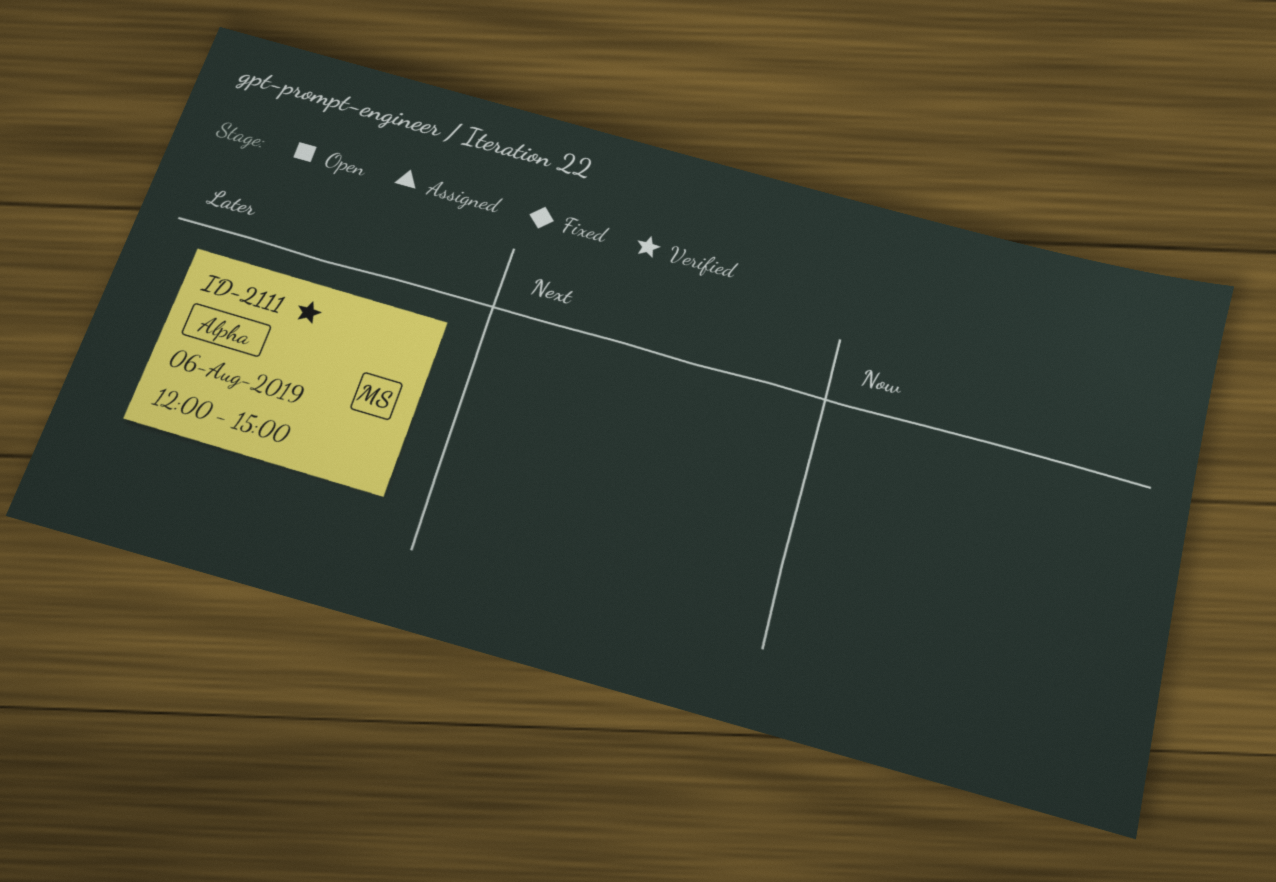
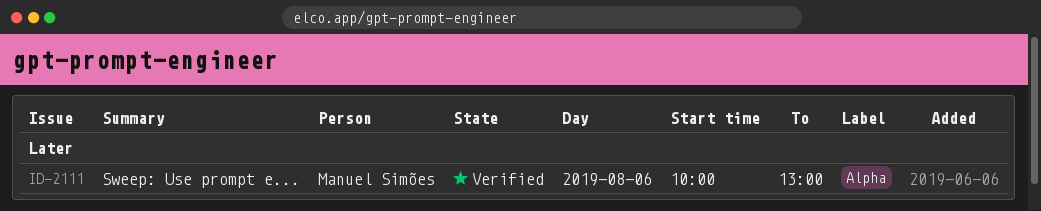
ID-2111, begins: 12:00 -> 10:00
ID-2111, ends: 15:00 -> 13:00

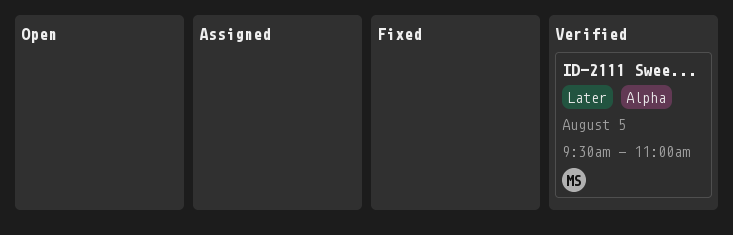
ID-2111, day: Aug 6 -> Aug 5
ID-2111, begins: 10:00 -> 09:30
ID-2111, ends: 13:00 -> 11:00

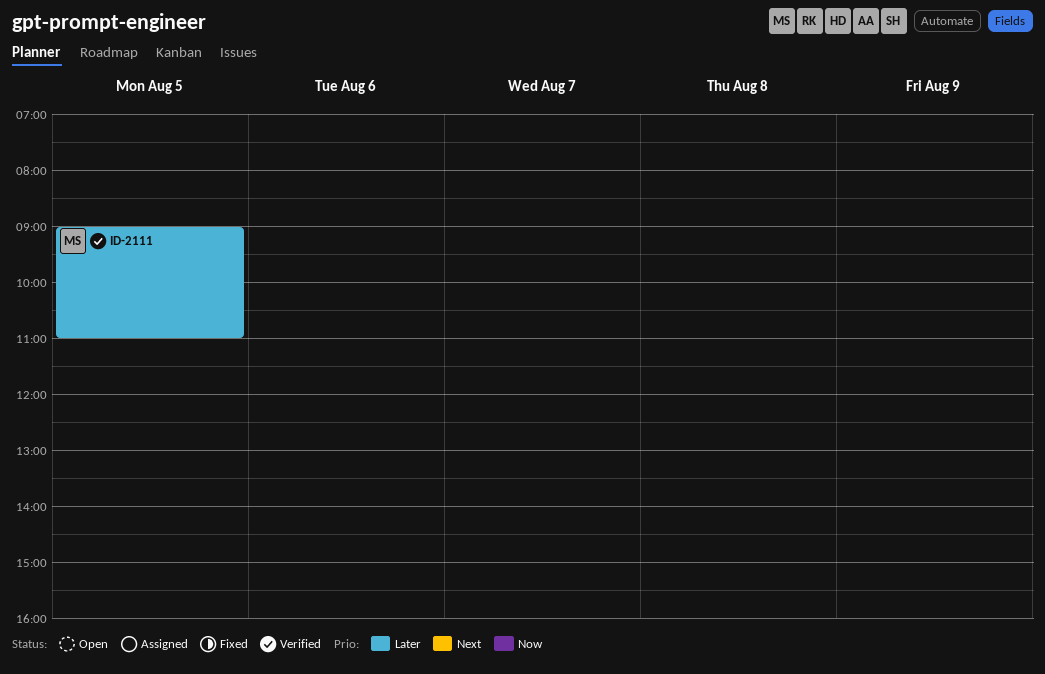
ID-2111, begins: 09:30 -> 09:00

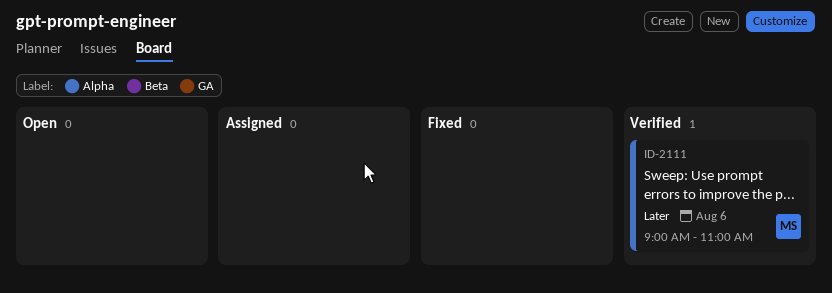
ID-2111, day: Aug 5 -> Aug 6

